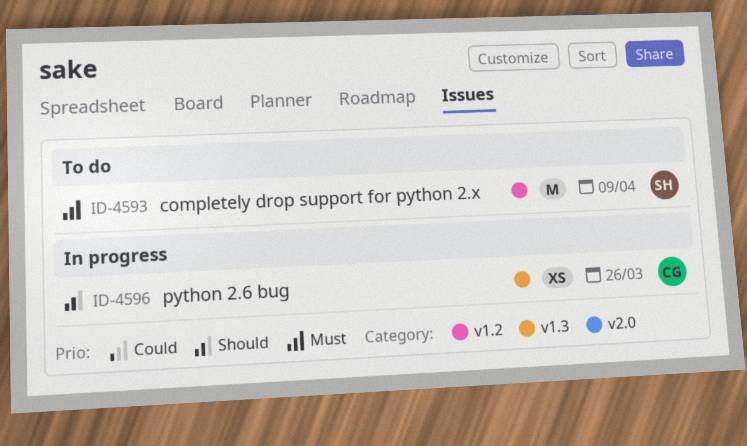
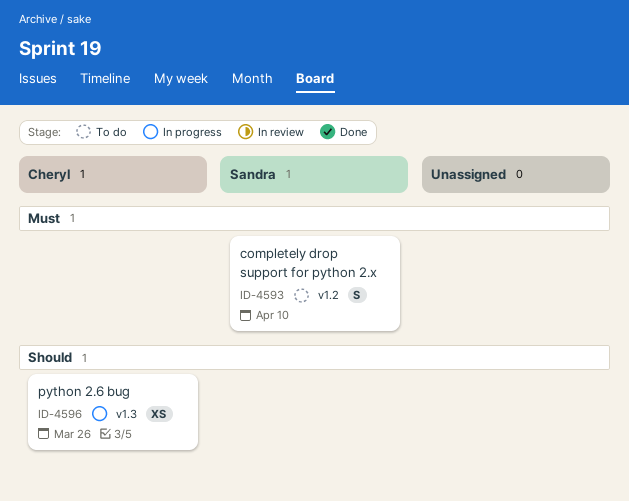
ID-4593, estimate: M -> S
ID-4593, due: Apr 9 -> Apr 10

